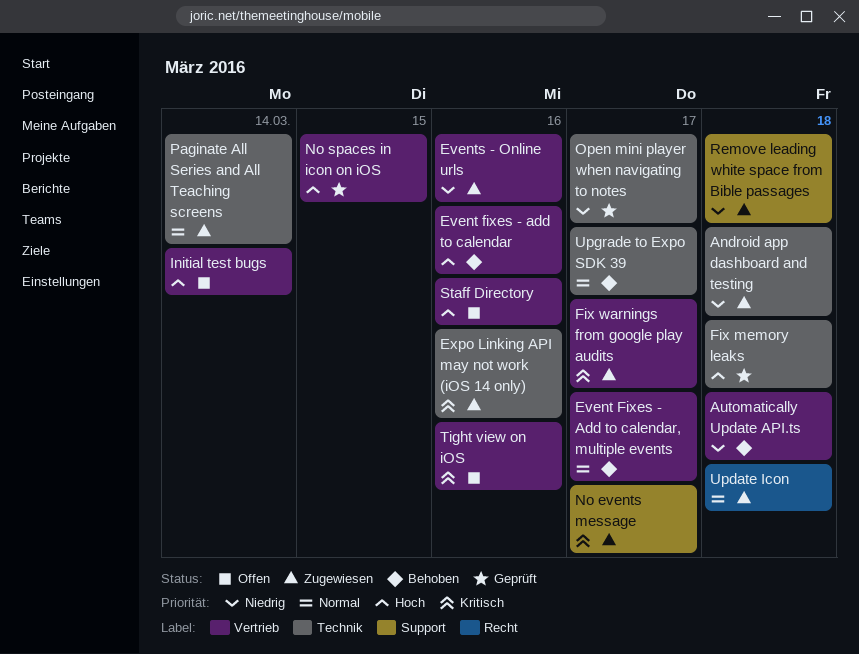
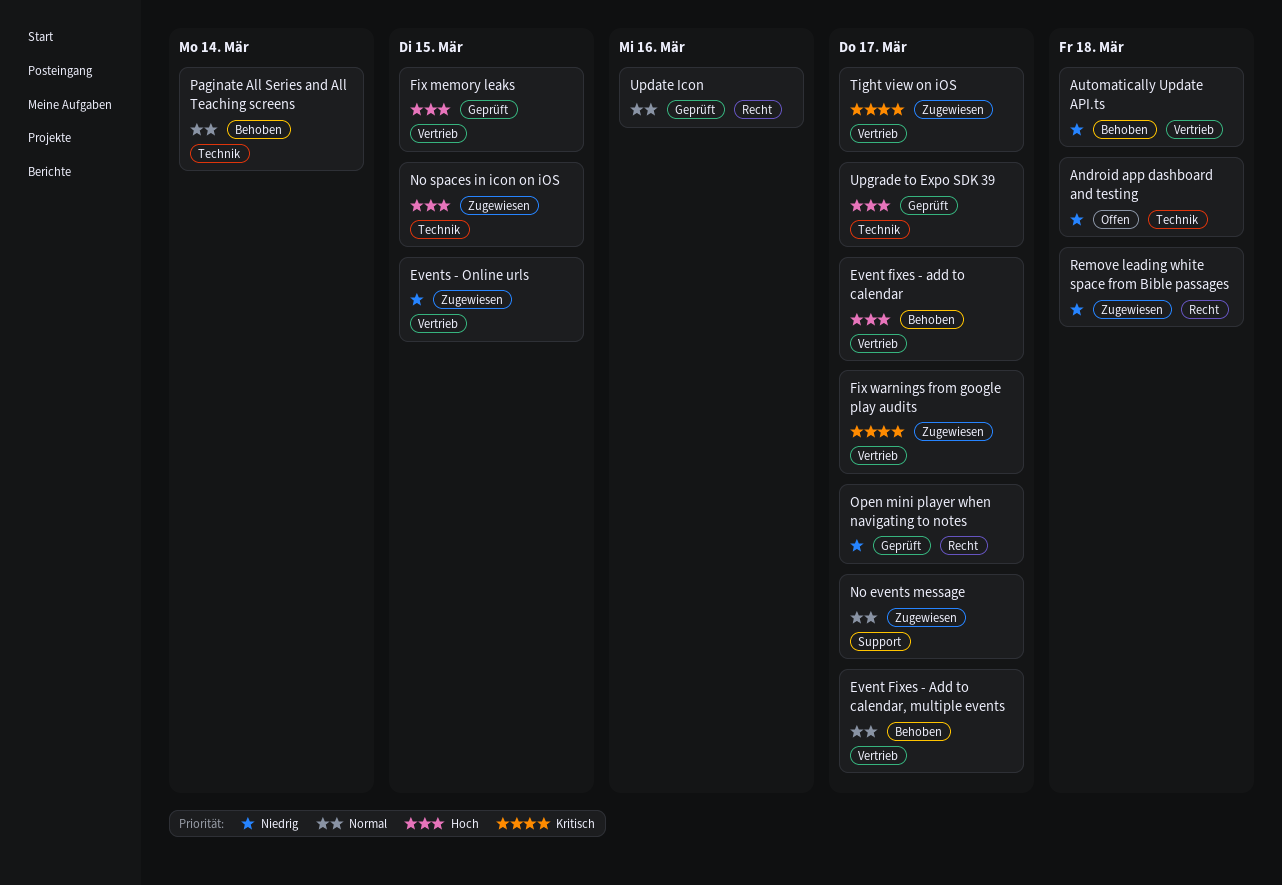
Android app dashboard and testing, status: Zugewiesen -> Offen
Event fixes - add to calendar, due: Mar 16 -> Mar 17
Events - Online urls, due: Mar 16 -> Mar 15
Expo Linking API may not work (iOS 14 only): present -> none
Fix memory leaks, label: Technik -> Vertrieb
Fix memory leaks, due: Mar 18 -> Mar 15
Initial test bugs: present -> none
No events message, priority: Kritisch -> Normal
No spaces in icon on iOS, status: Geprüft -> Zugewiesen
No spaces in icon on iOS, label: Vertrieb -> Technik
Open mini player when navigating to notes, label: Technik -> Recht
Paginate All Series and All Teaching screens, status: Zugewiesen -> Behoben
Remove leading white space from Bible passages, label: Support -> Recht
Staff Directory: present -> none
Tight view on iOS, status: Offen -> Zugewiesen
Tight view on iOS, due: Mar 16 -> Mar 17
Update Icon, status: Zugewiesen -> Geprüft
Update Icon, due: Mar 18 -> Mar 16
Upgrade to Expo SDK 39, status: Behoben -> Geprüft
Upgrade to Expo SDK 39, priority: Normal -> Hoch

